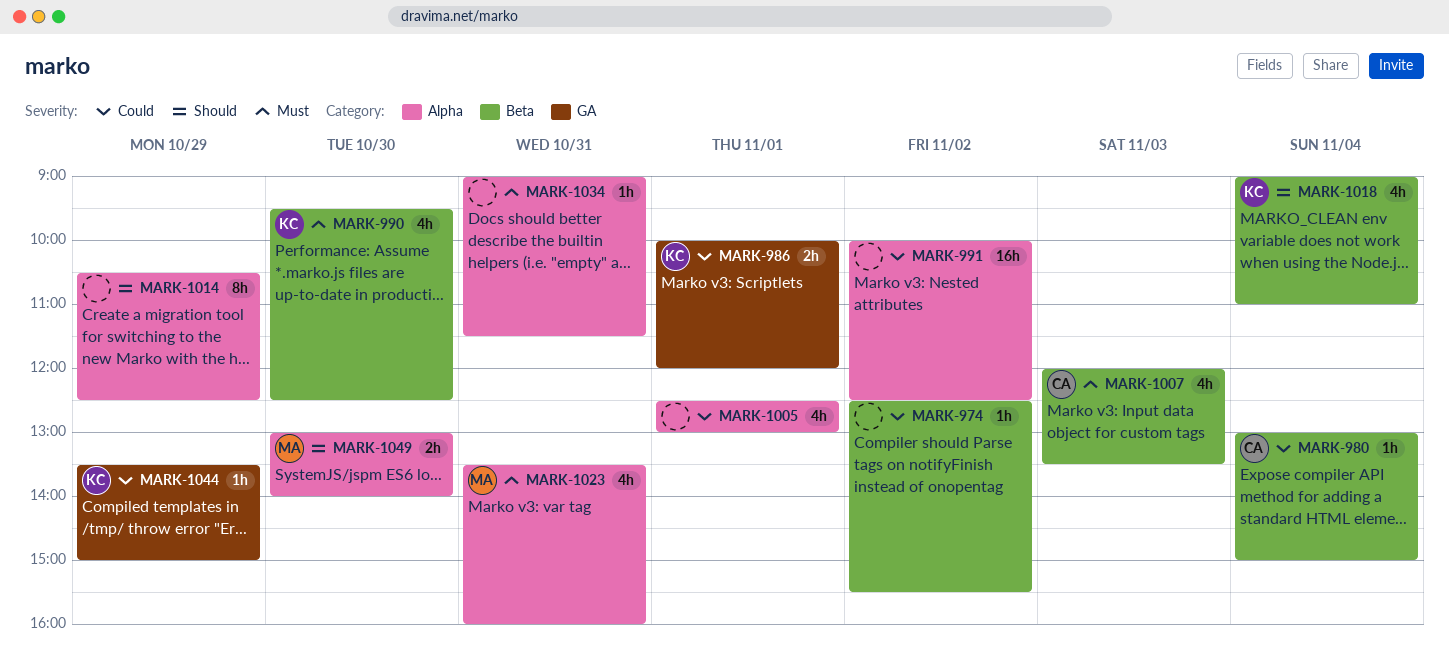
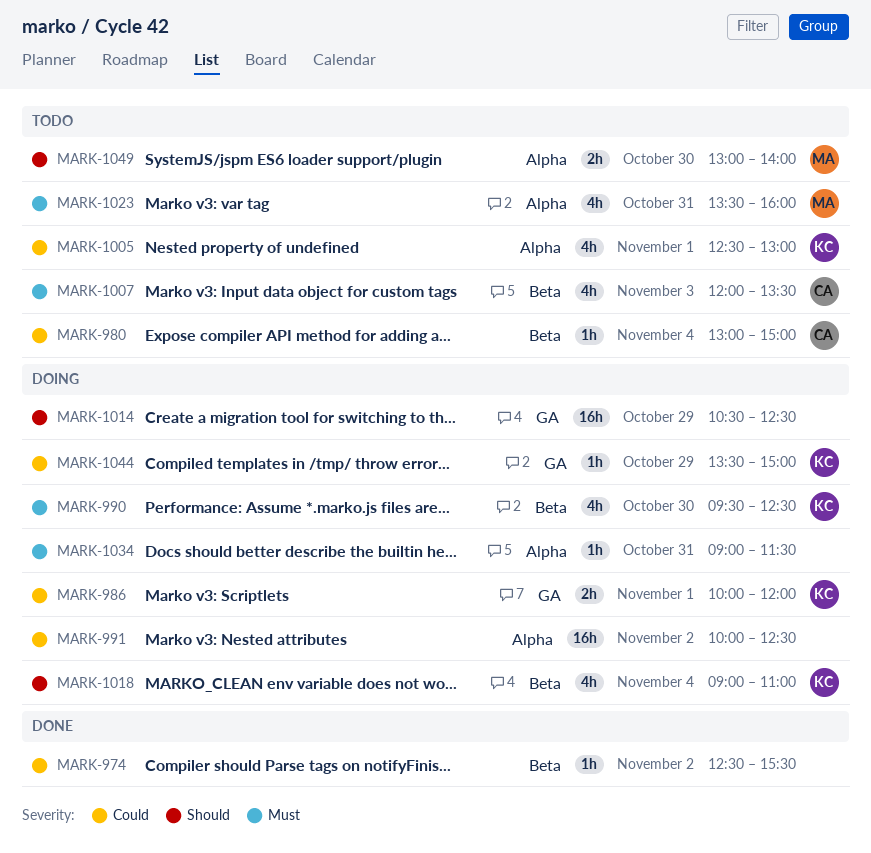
MARK-1005, owner: none -> KC
MARK-1014, label: Alpha -> GA
MARK-1014, estimate: 8h -> 16h

